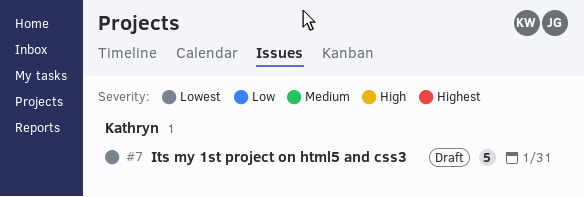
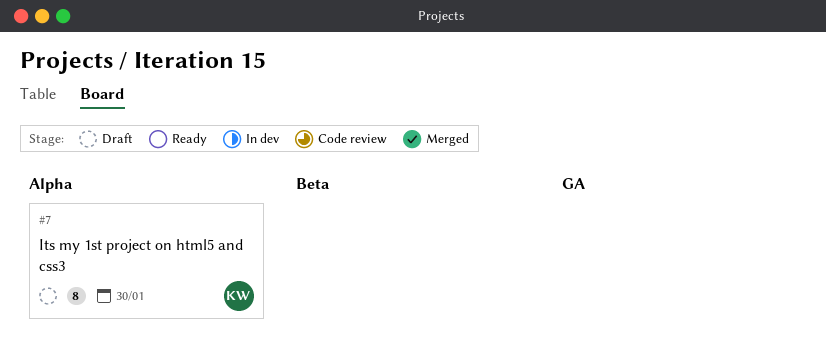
#7, estimate: 5 -> 8
#7, due: Jan 31 -> Jan 30

